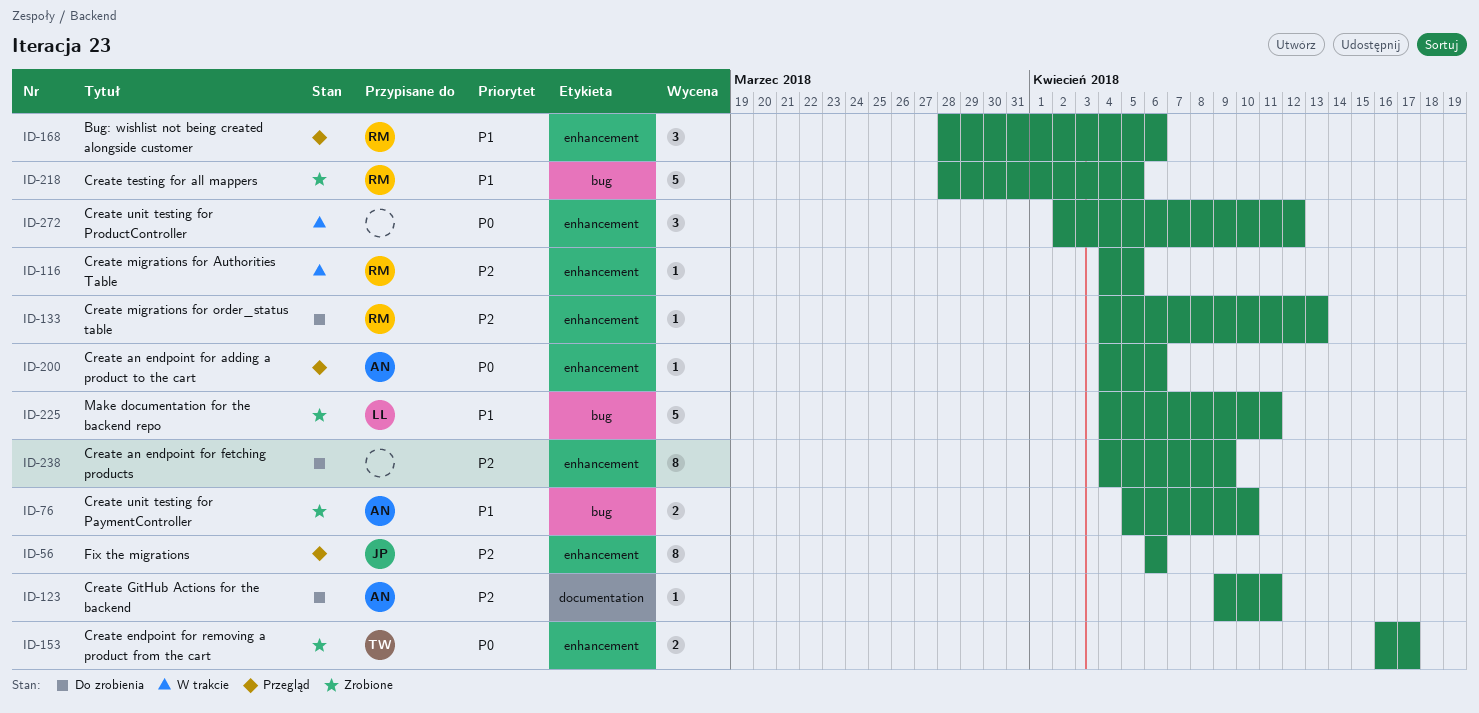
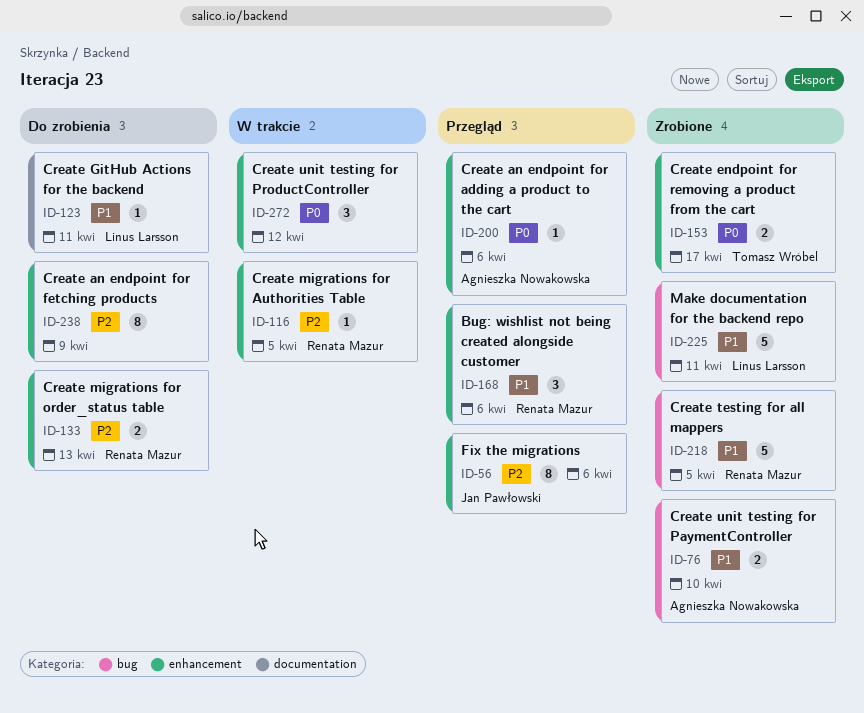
ID-123, owner: Agnieszka Nowakowska -> Linus Larsson
ID-123, priority: P2 -> P1
ID-133, estimate: 1 -> 2

